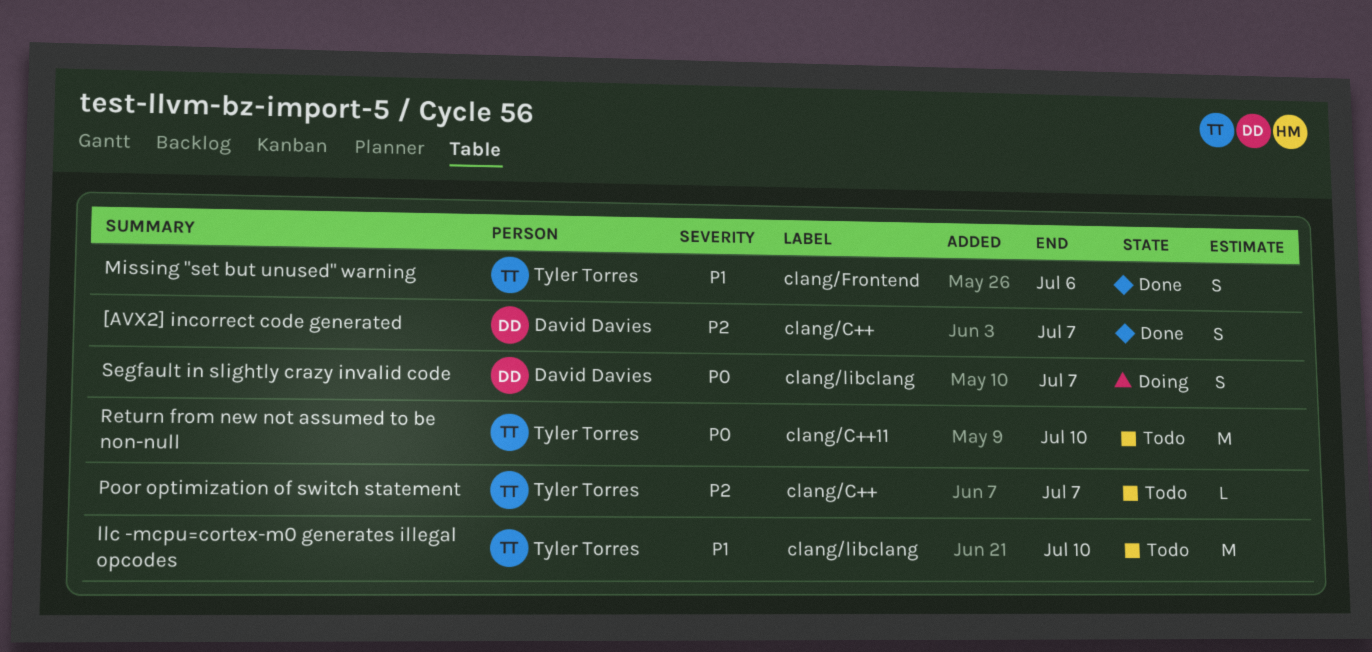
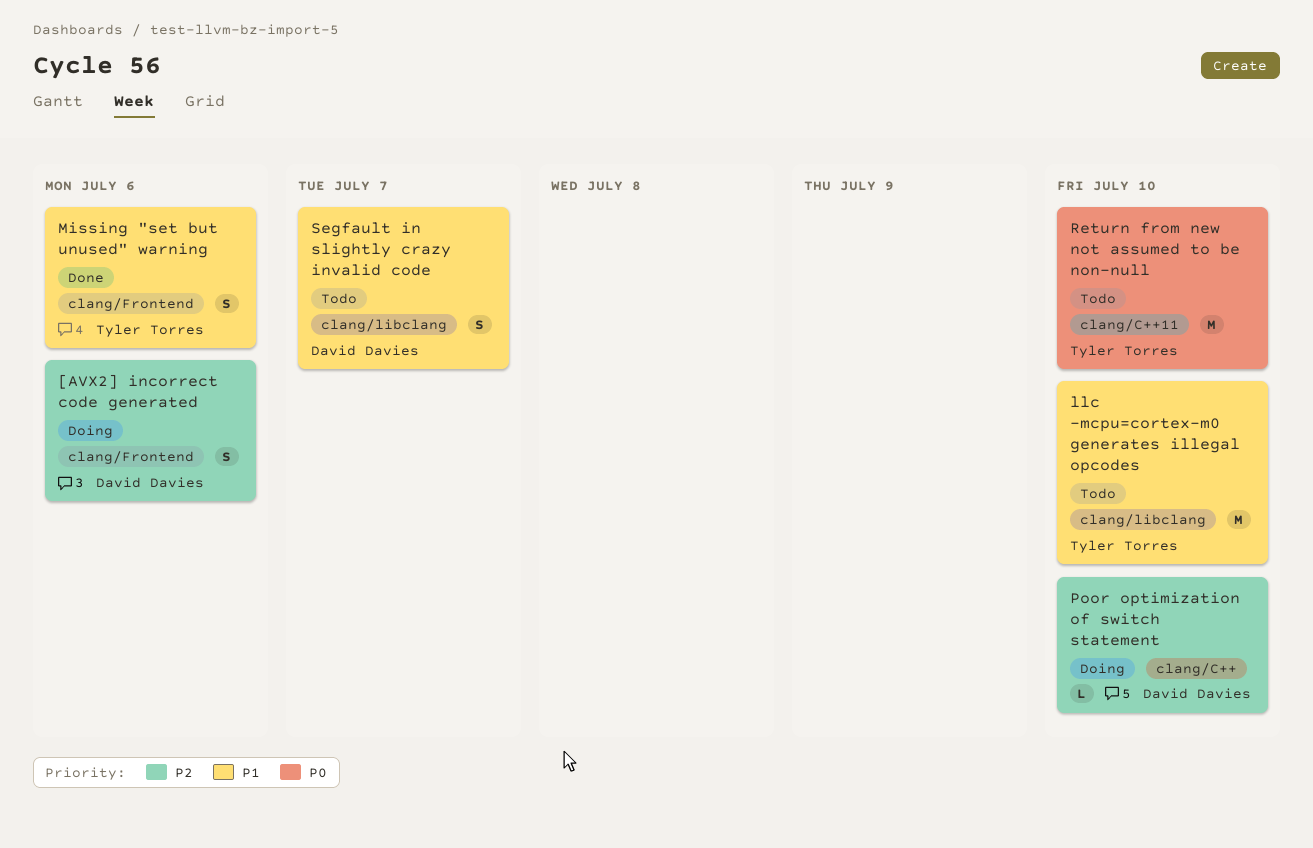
[AVX2] incorrect code generated, status: Done -> Doing
[AVX2] incorrect code generated, label: clang/C++ -> clang/Frontend
[AVX2] incorrect code generated, due: Jul 7 -> Jul 6
Poor optimization of switch statement, status: Todo -> Doing
Poor optimization of switch statement, owner: Tyler Torres -> David Davies
Poor optimization of switch statement, due: Jul 7 -> Jul 10
Segfault in slightly crazy invalid code, status: Doing -> Todo
Segfault in slightly crazy invalid code, priority: P0 -> P1

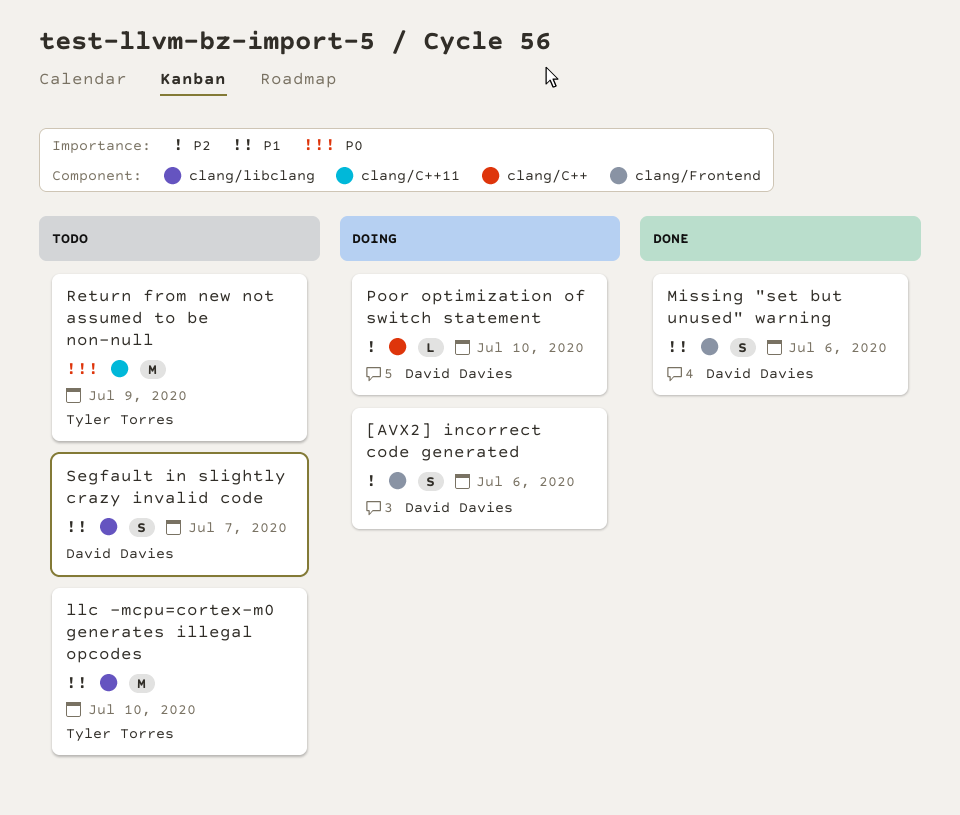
Missing "set but unused" warning, owner: Tyler Torres -> David Davies
Return from new not assumed to be non-null, due: Jul 10 -> Jul 9

